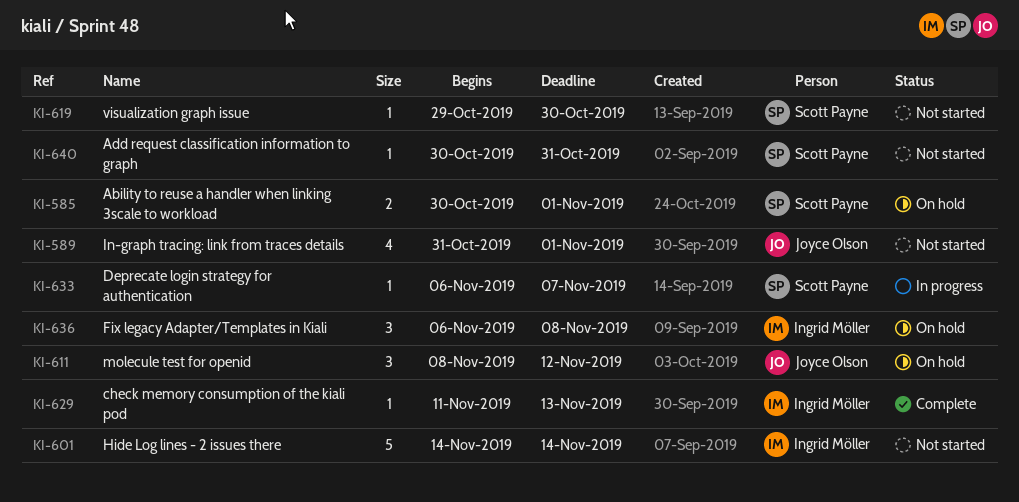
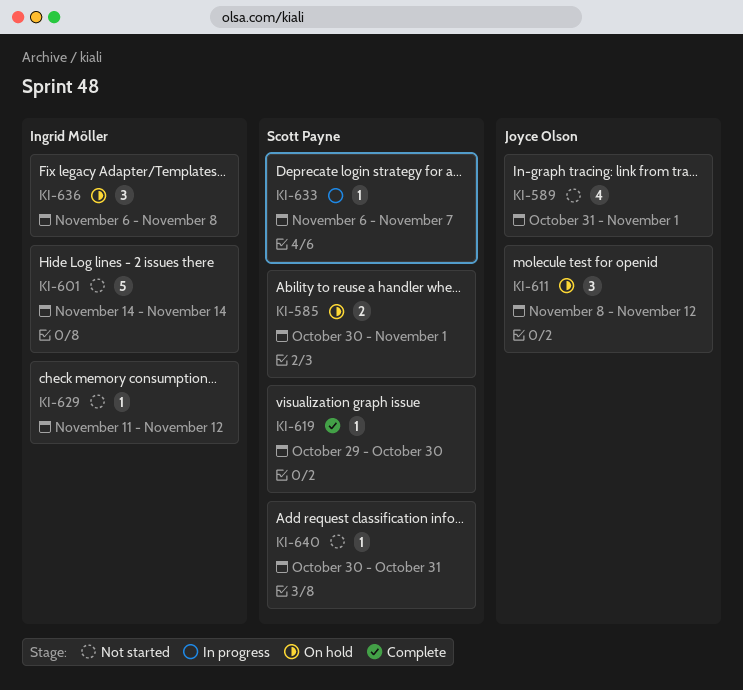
KI-619, status: Not started -> Complete
KI-629, status: Complete -> Not started
KI-629, due: Nov 13 -> Nov 12

